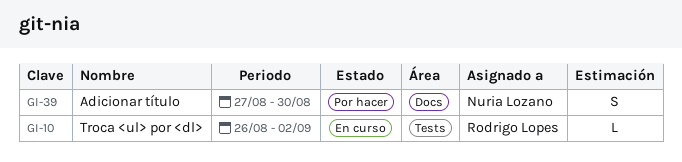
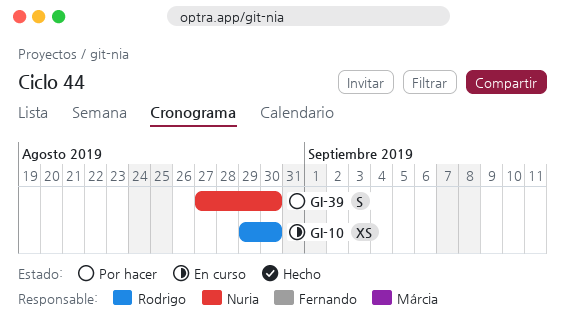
GI-10, estimate: L -> XS
GI-10, start: Aug 26 -> Aug 29
GI-10, due: Sep 2 -> Aug 30

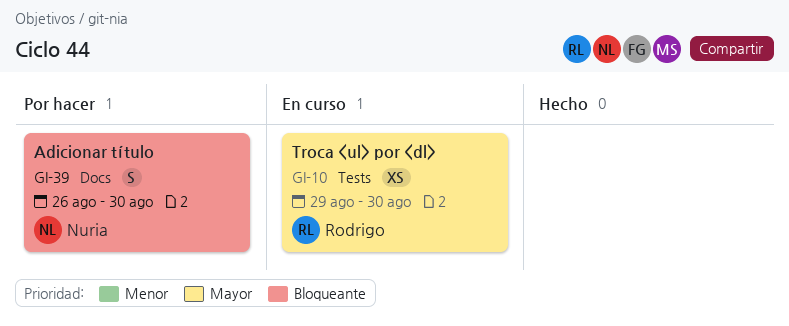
GI-39, start: Aug 27 -> Aug 26

